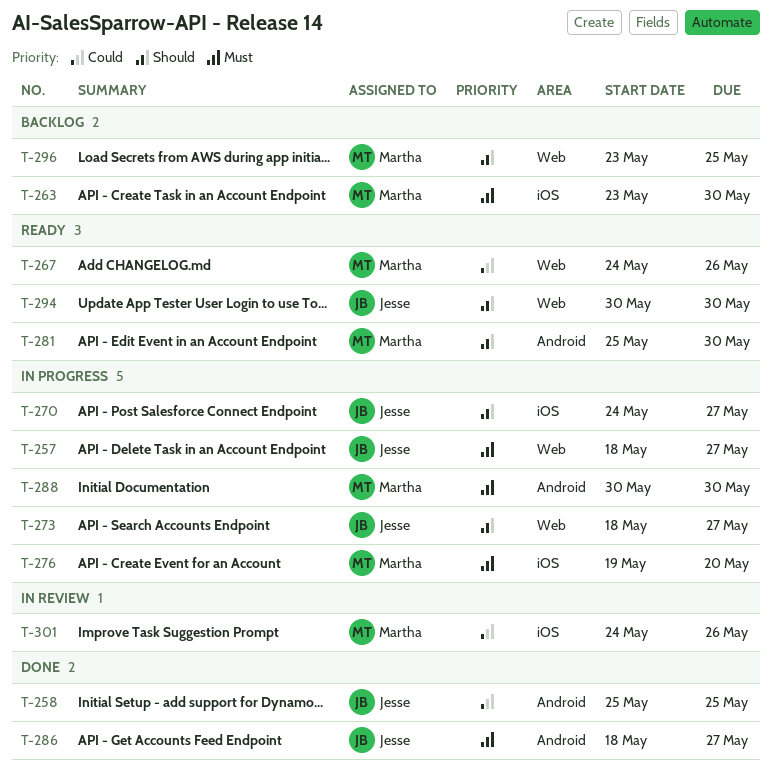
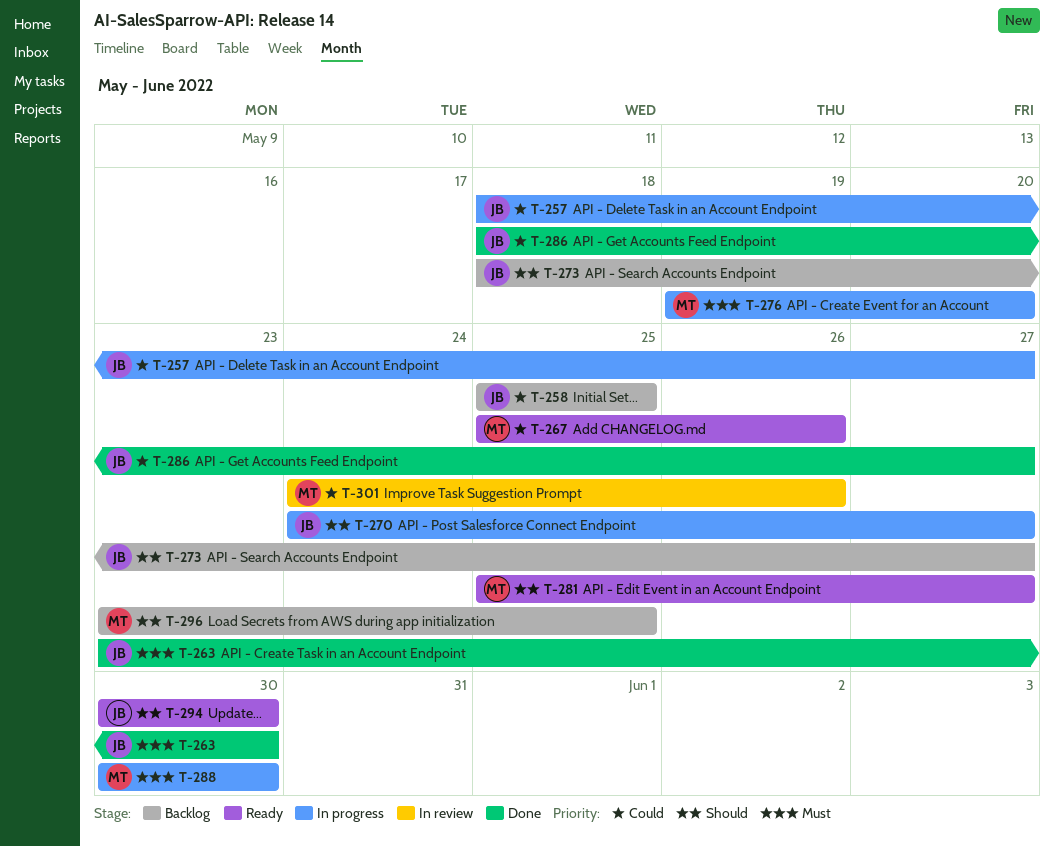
T-257, priority: Must -> Could
T-258, status: Done -> Backlog
T-263, status: Backlog -> Done
T-263, owner: Martha -> Jesse
T-267, start: May 24 -> May 25
T-273, status: In progress -> Backlog
T-281, due: May 30 -> May 27
T-286, priority: Must -> Could

